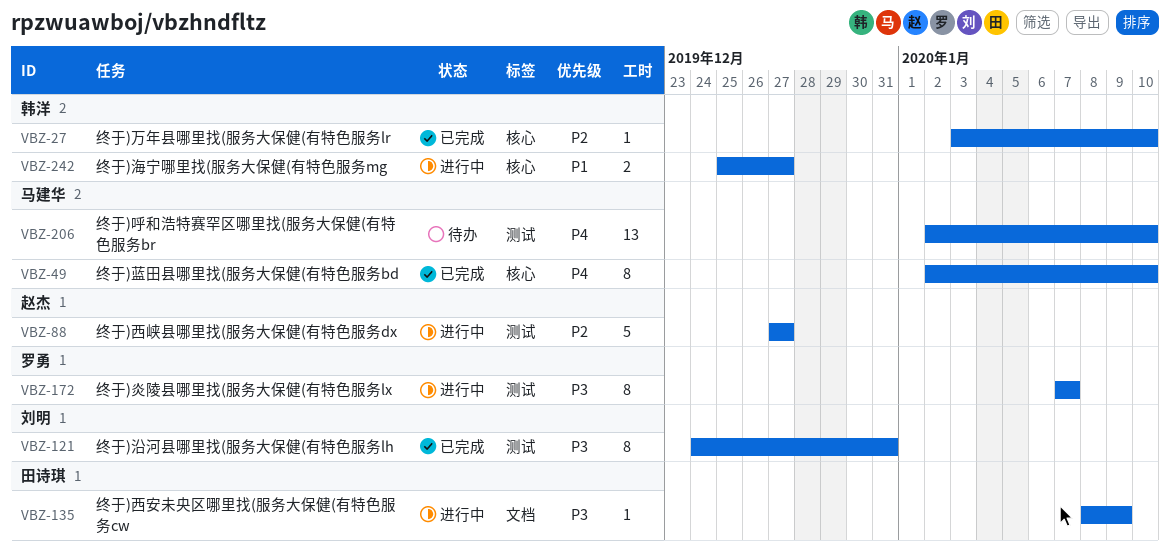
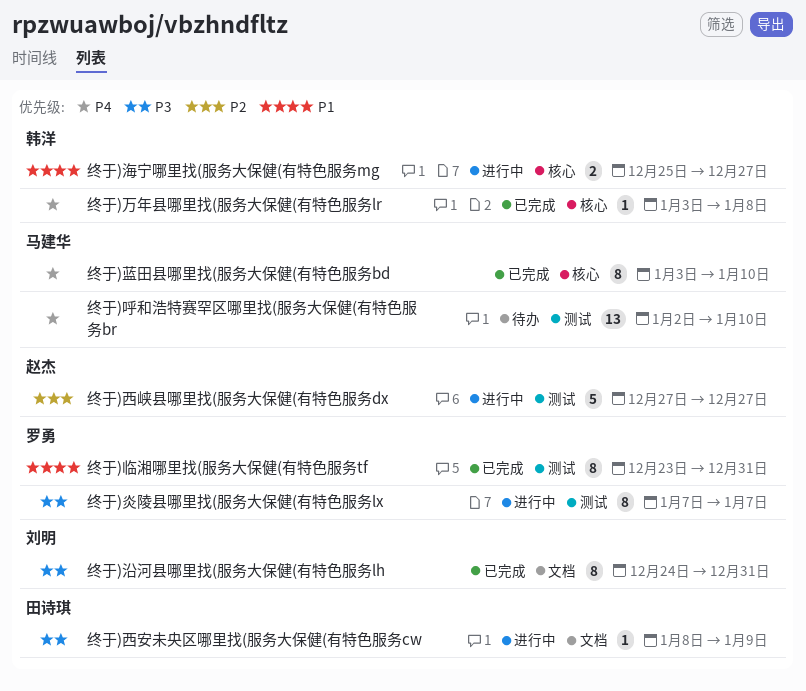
终于)万年县哪里找(服务大保健(有特色服务lr, priority: P2 -> P4
终于)万年县哪里找(服务大保健(有特色服务lr, due: Jan 10 -> Jan 8
终于)临湘哪里找(服务大保健(有特色服务tf: none -> present
终于)沿河县哪里找(服务大保健(有特色服务lh, label: 测试 -> 文档
终于)蓝田县哪里找(服务大保健(有特色服务bd, start: Jan 2 -> Jan 3

